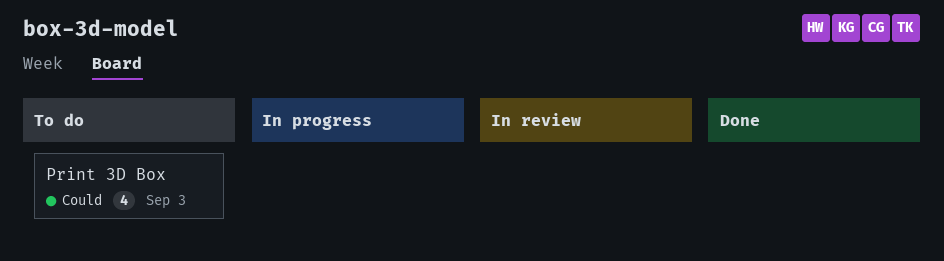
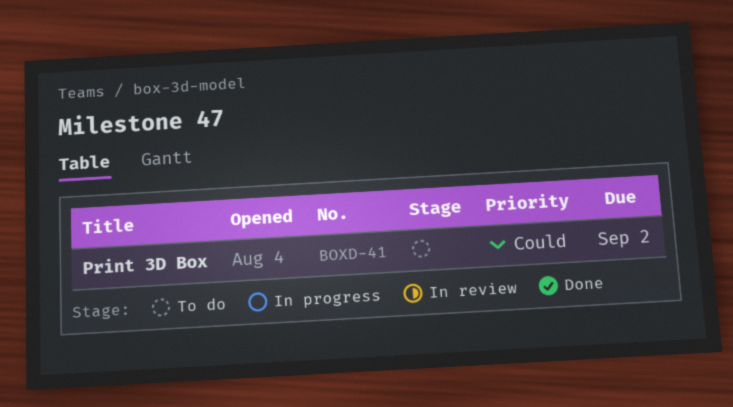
Print 3D Box, due: Sep 3 -> Sep 2

